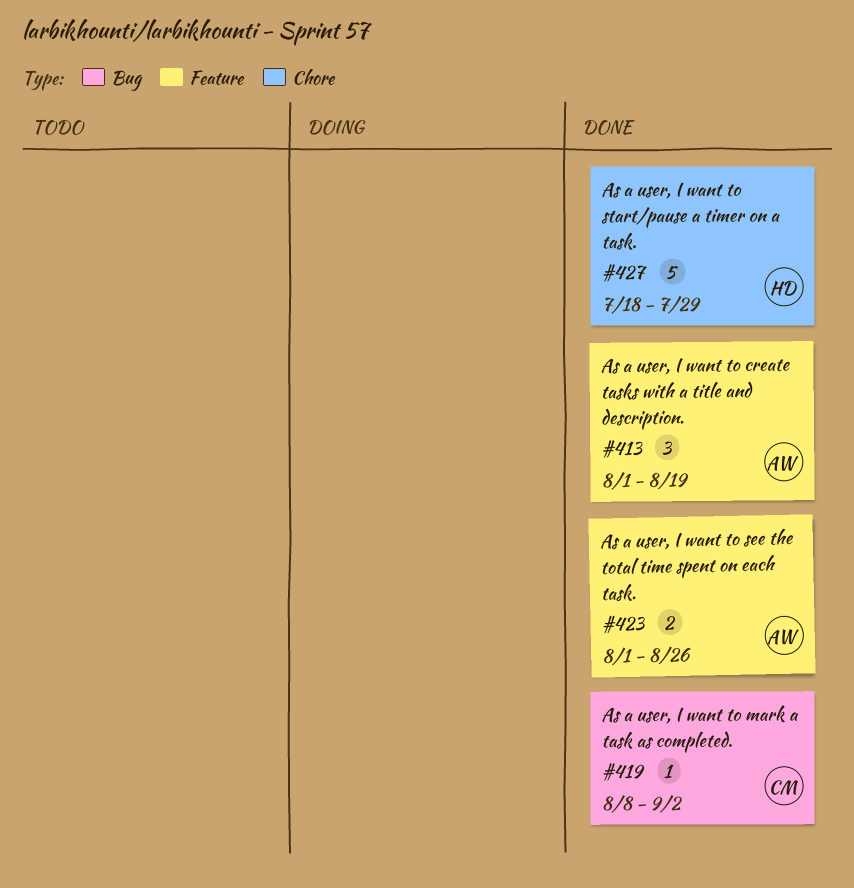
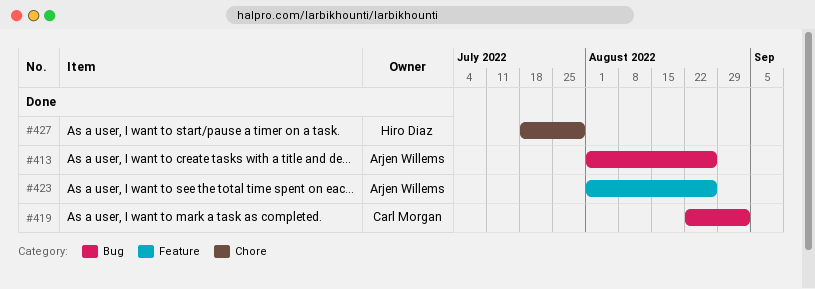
#413, label: Feature -> Bug
#413, due: Aug 19 -> Aug 26
#419, start: Aug 8 -> Aug 22

